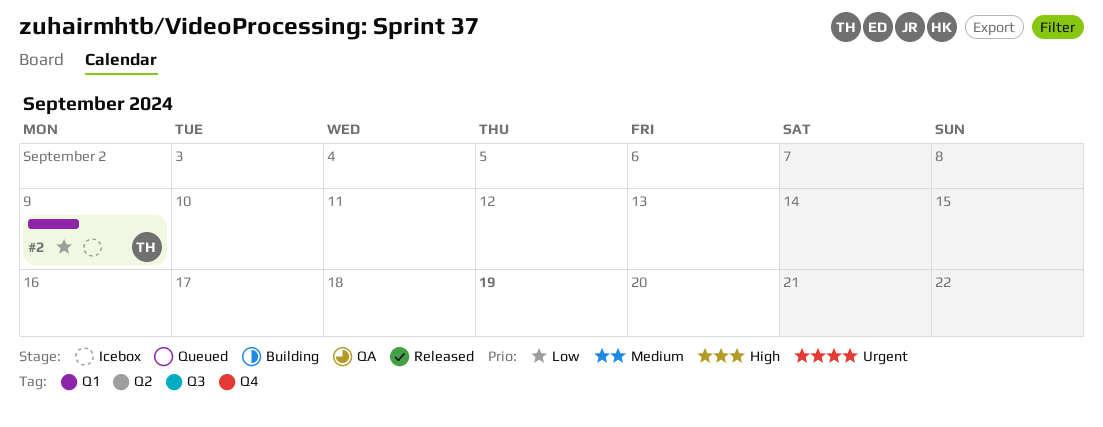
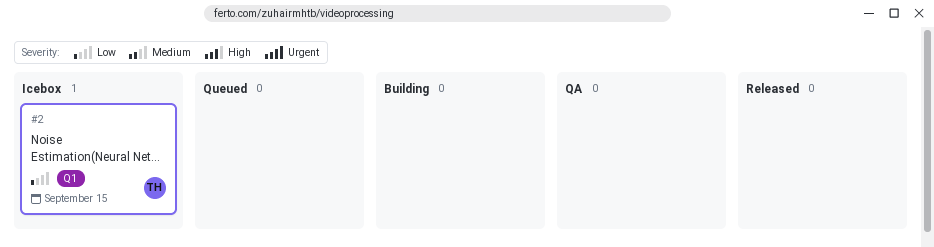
#2, due: Sep 9 -> Sep 15

